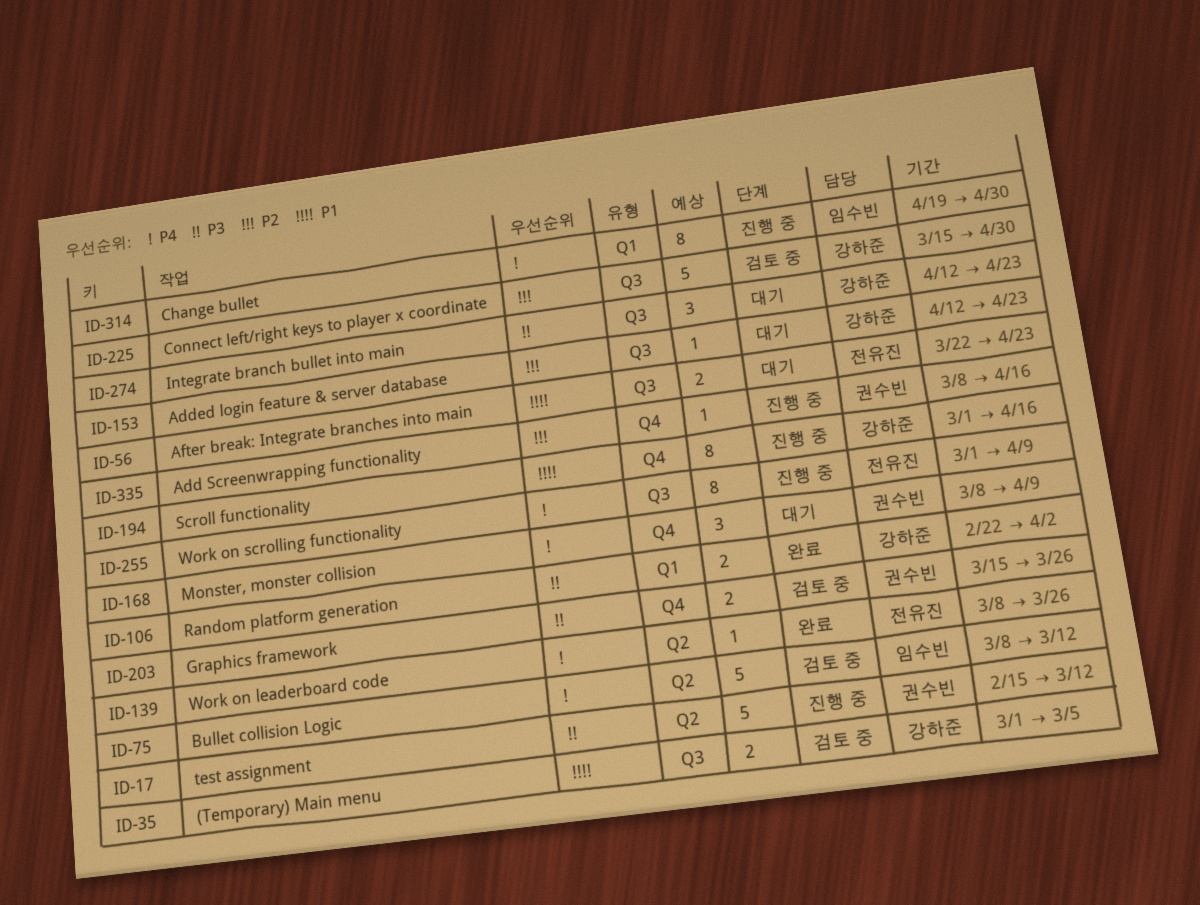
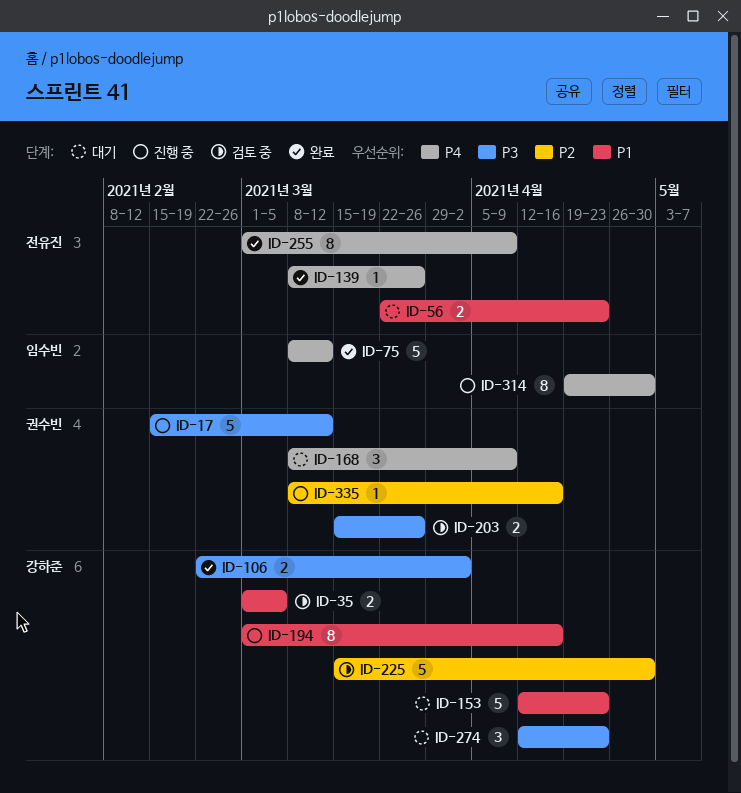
ID-75, status: 검토 중 -> 완료
ID-153, priority: P2 -> P1
ID-153, estimate: 1 -> 5
ID-255, status: 진행 중 -> 완료

